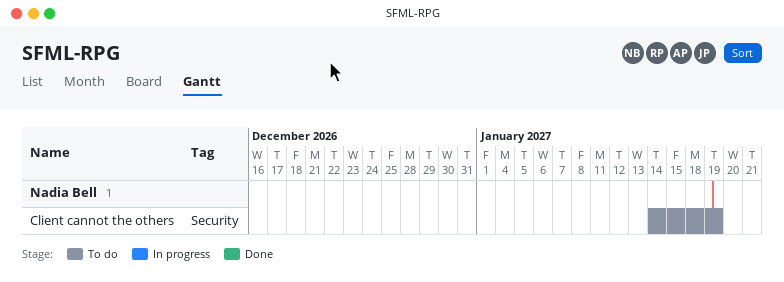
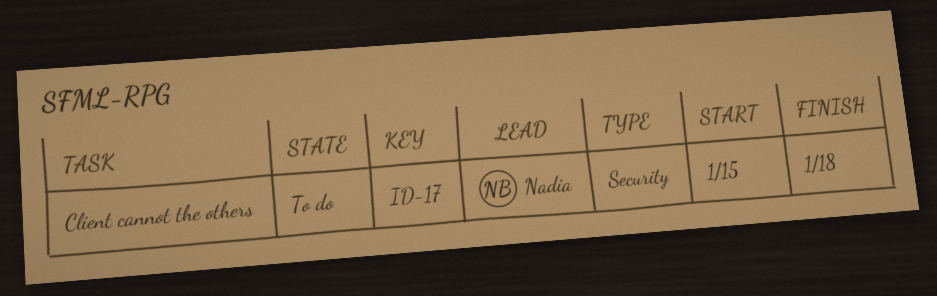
Client cannot the others, start: Jan 14 -> Jan 15
Client cannot the others, due: Jan 19 -> Jan 18

